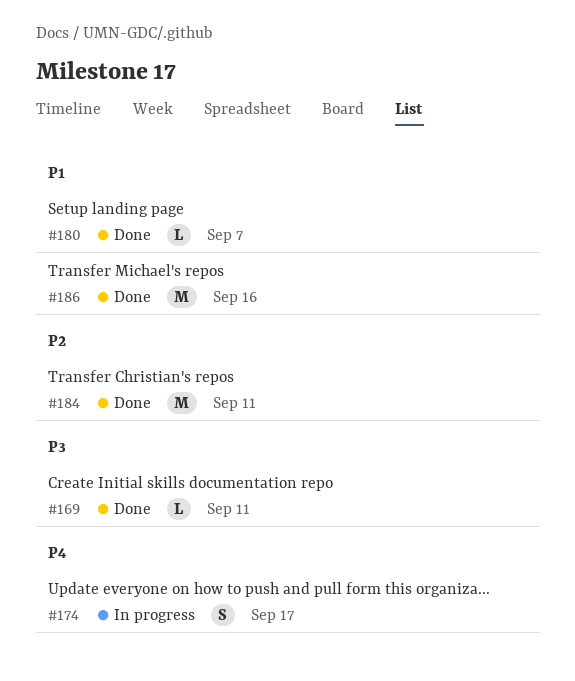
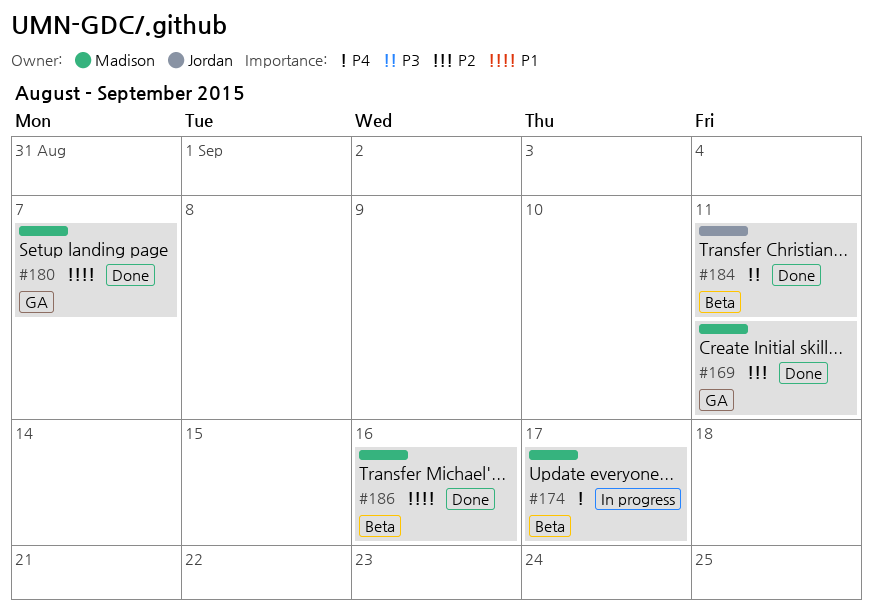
#169, priority: P3 -> P2
#184, priority: P2 -> P3

